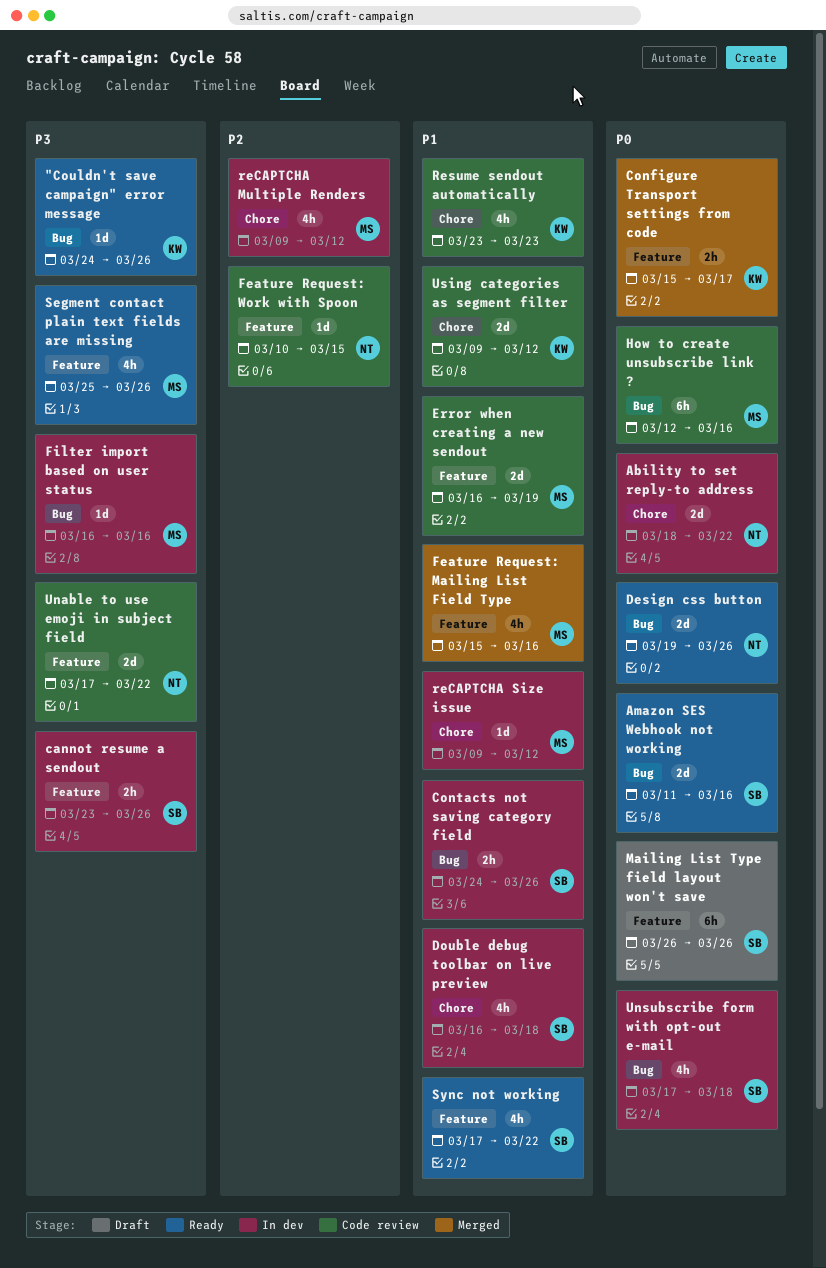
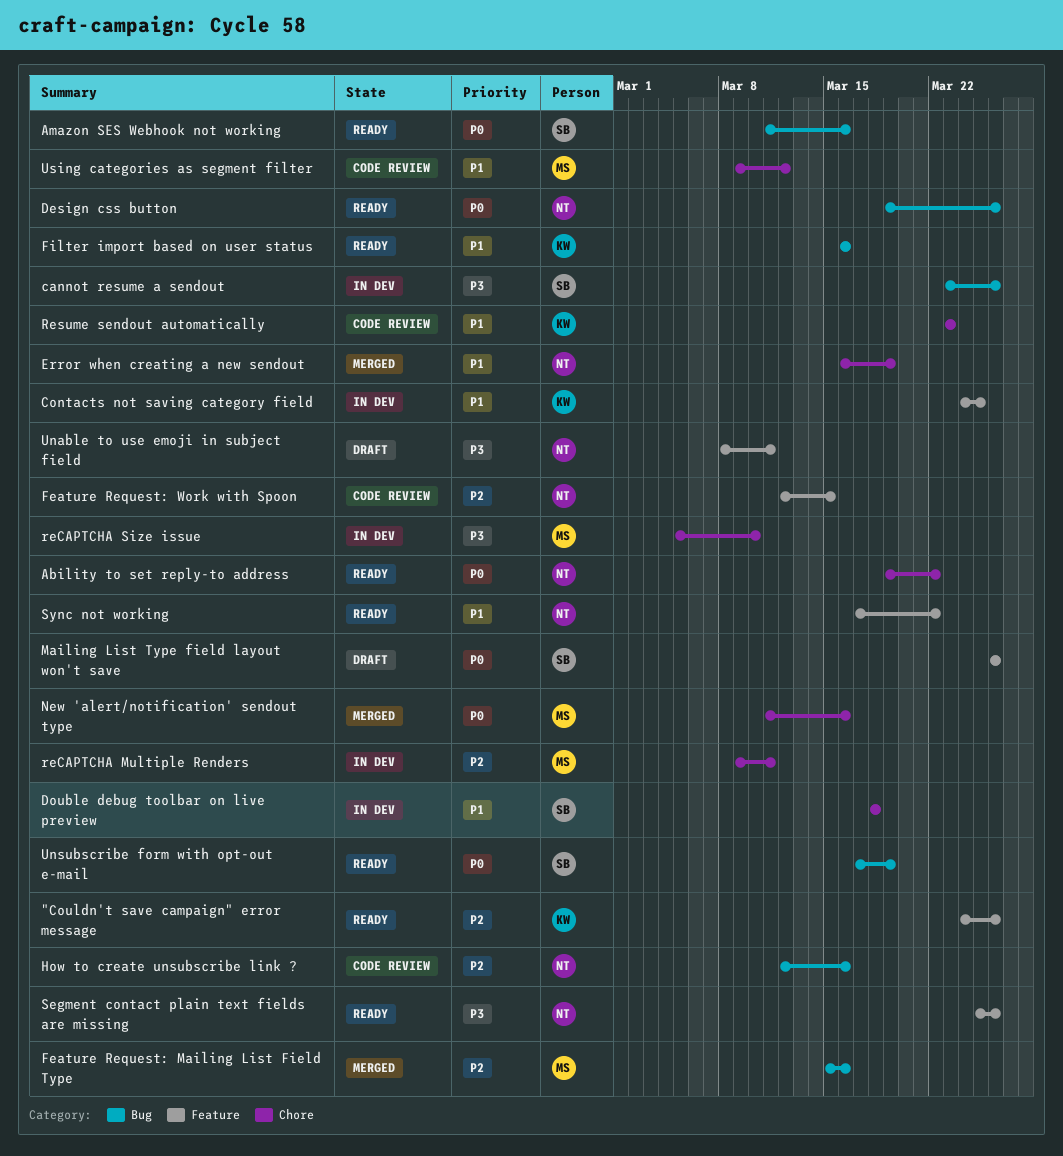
"Couldn't save campaign" error message, priority: P3 -> P2
"Couldn't save campaign" error message, label: Bug -> Feature
Ability to set reply-to address, status: In dev -> Ready
Ability to set reply-to address, start: Mar 18 -> Mar 19
cannot resume a sendout, label: Feature -> Bug
Configure Transport settings from code: present -> none
Contacts not saving category field, owner: SB -> KW
Contacts not saving category field, label: Bug -> Feature
Contacts not saving category field, due: Mar 26 -> Mar 25
Double debug toolbar on live preview, start: Mar 16 -> Mar 18
Error when creating a new sendout, status: Code review -> Merged
Error when creating a new sendout, owner: MS -> NT
Error when creating a new sendout, label: Feature -> Chore
Feature Request: Mailing List Field Type, priority: P1 -> P2
Feature Request: Mailing List Field Type, label: Feature -> Bug
Feature Request: Work with Spoon, start: Mar 10 -> Mar 12
Filter import based on user status, status: In dev -> Ready
Filter import based on user status, owner: MS -> KW
Filter import based on user status, priority: P3 -> P1
How to create unsubscribe link ?, owner: MS -> NT
How to create unsubscribe link ?, priority: P0 -> P2
New 'alert/notification' sendout type: none -> present
reCAPTCHA Multiple Renders, due: Mar 12 -> Mar 11
reCAPTCHA Size issue, priority: P1 -> P3
reCAPTCHA Size issue, start: Mar 9 -> Mar 5
reCAPTCHA Size issue, due: Mar 12 -> Mar 10
Segment contact plain text fields are missing, owner: MS -> NT
Sync not working, owner: SB -> NT
Unable to use emoji in subject field, status: Code review -> Draft
Unable to use emoji in subject field, start: Mar 17 -> Mar 8
Unable to use emoji in subject field, due: Mar 22 -> Mar 11
Unsubscribe form with opt-out e-mail, status: In dev -> Ready
Unsubscribe form with opt-out e-mail, due: Mar 18 -> Mar 19
Using categories as segment filter, owner: KW -> MS

